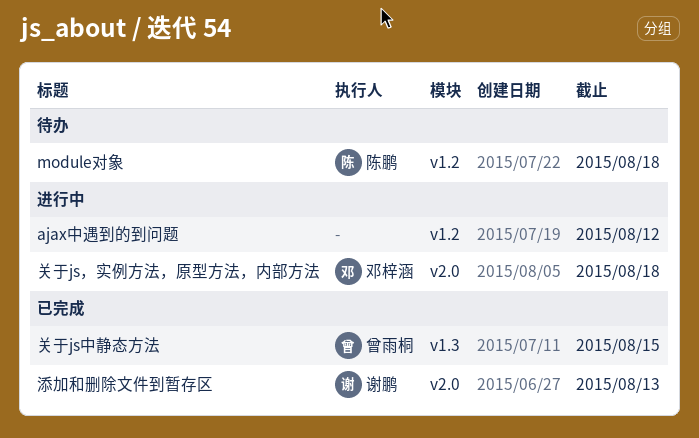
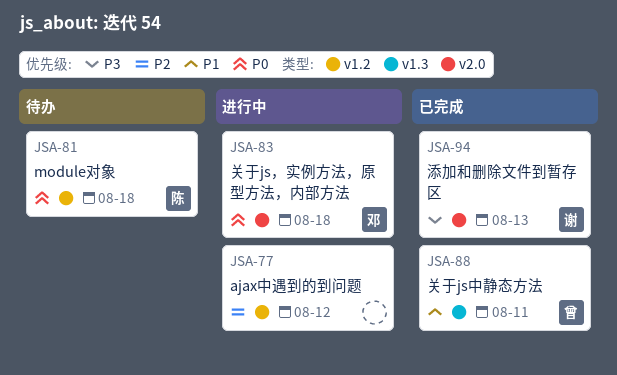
关于js中静态方法, due: Aug 15 -> Aug 11

